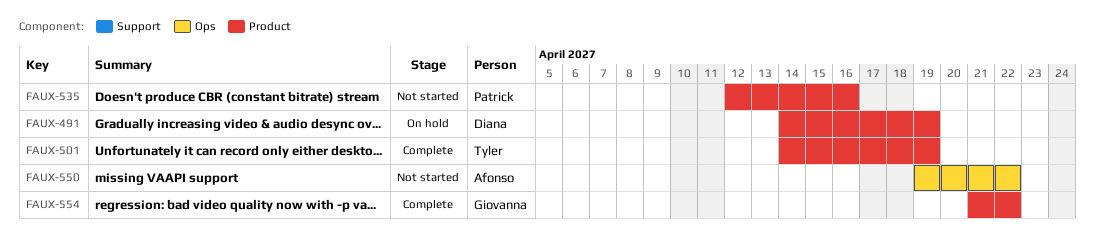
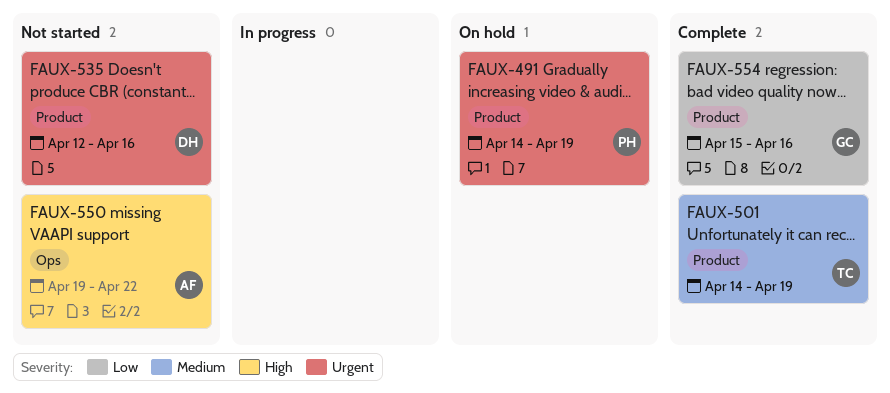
FAUX-491, owner: Diana -> Patrick
FAUX-535, owner: Patrick -> Diana
FAUX-554, start: Apr 21 -> Apr 15
FAUX-554, due: Apr 22 -> Apr 16

